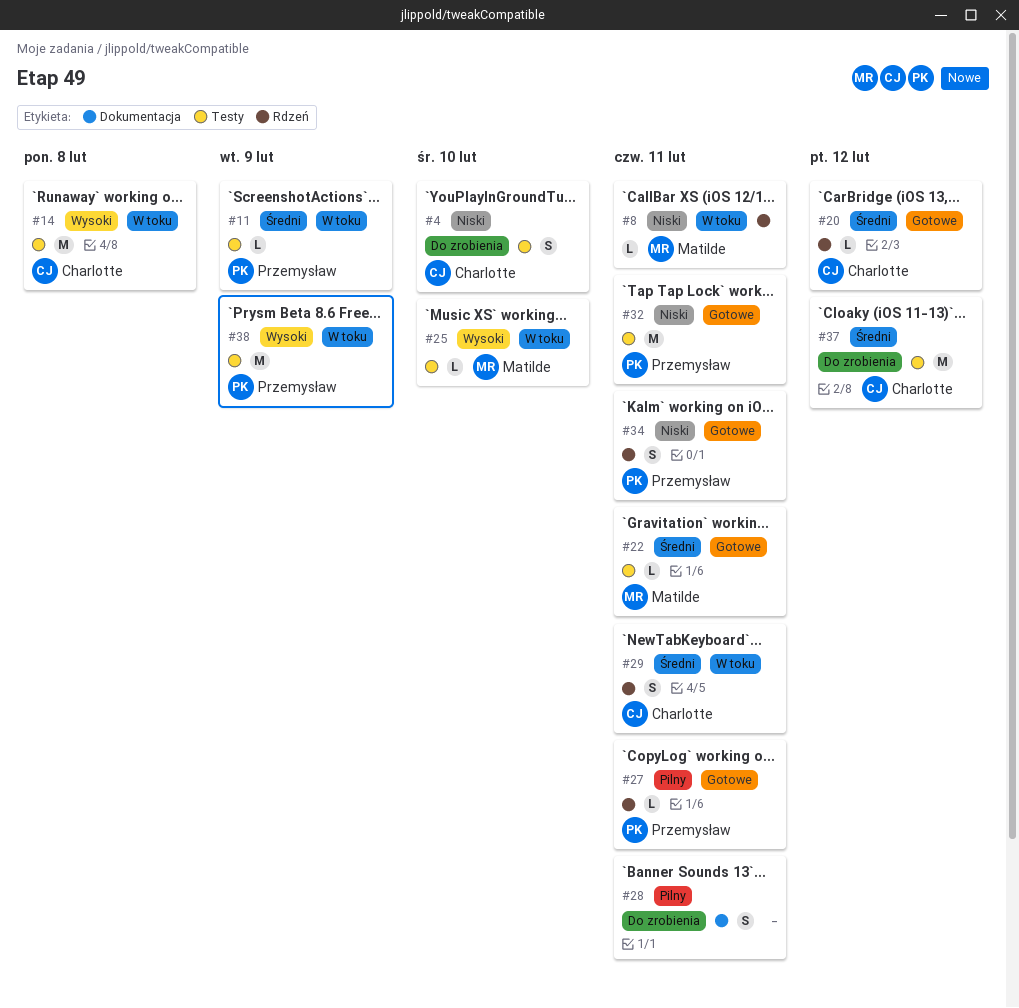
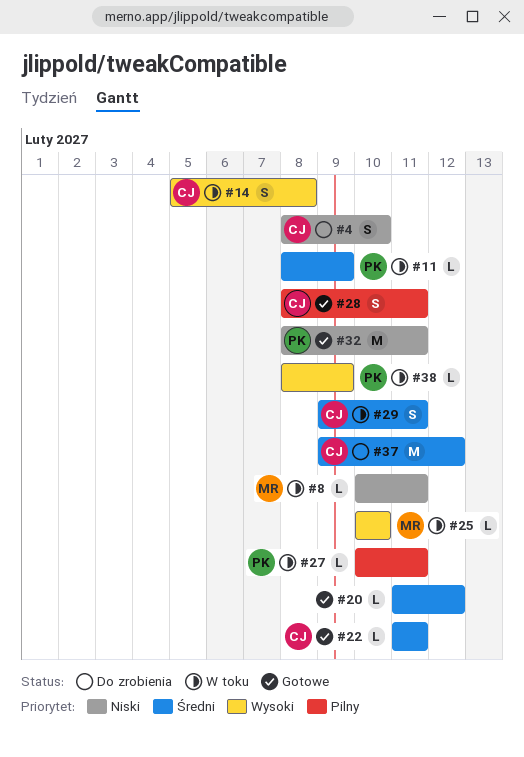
#14, estimate: M -> S
#20, owner: Charlotte -> none
#22, owner: Matilde -> Charlotte
#27, status: Gotowe -> W toku
#28, status: Do zrobienia -> Gotowe
#28, owner: none -> Charlotte
#34: present -> none
#38, estimate: M -> L

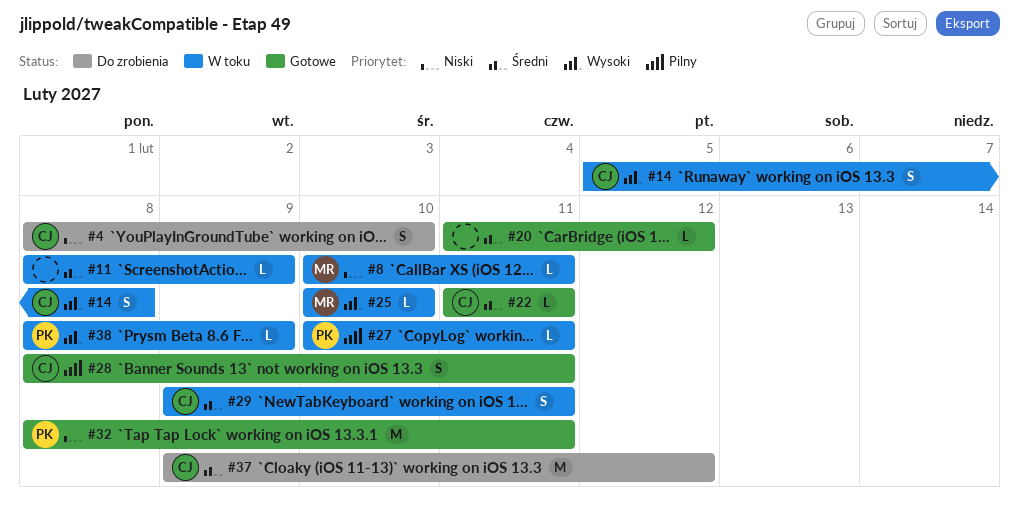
#11, owner: PK -> none

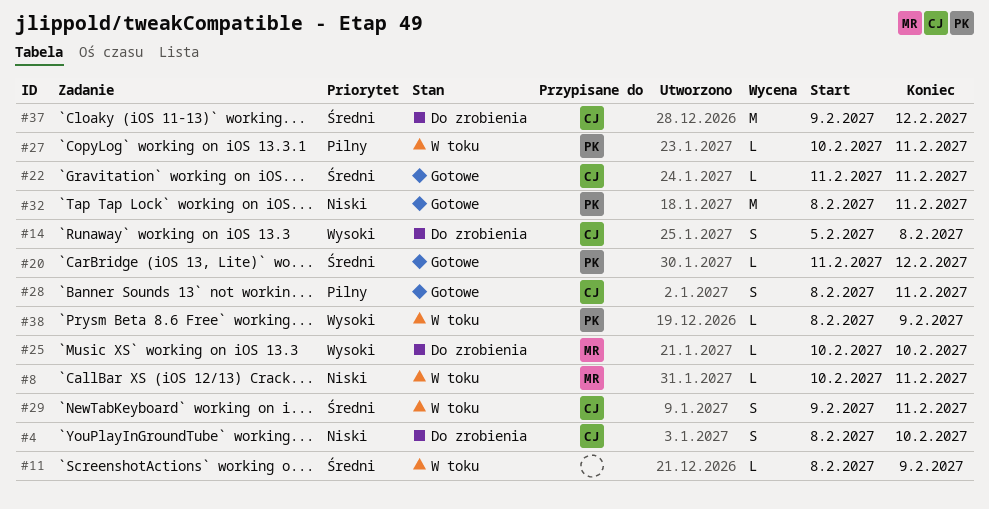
#14, status: W toku -> Do zrobienia
#20, owner: none -> PK
#25, status: W toku -> Do zrobienia

